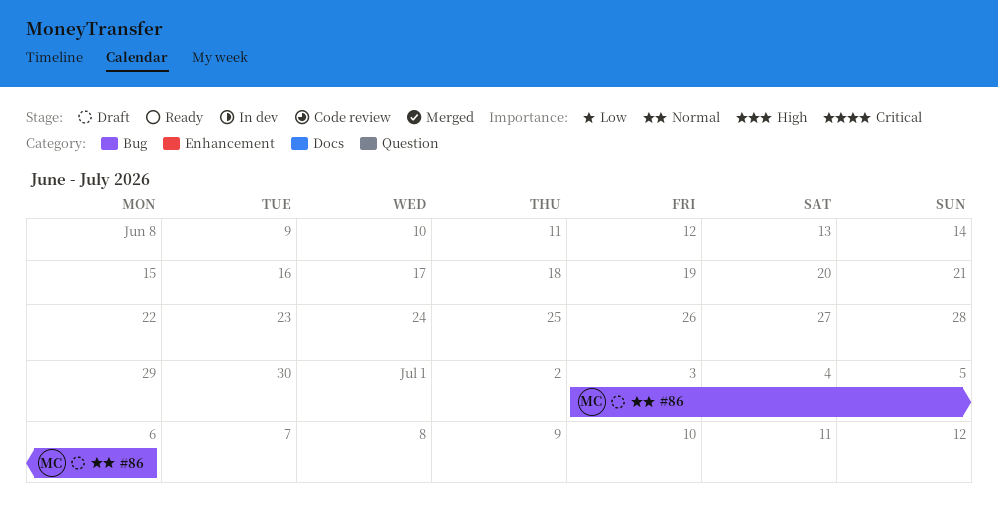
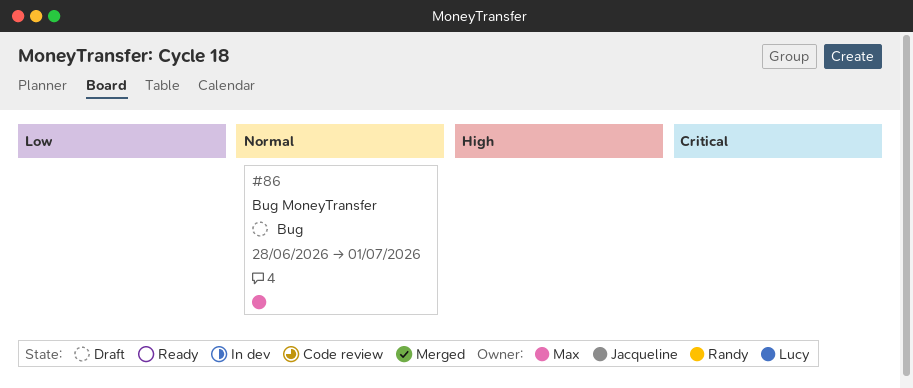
#86, start: Jul 3 -> Jun 28
#86, due: Jul 6 -> Jul 1

